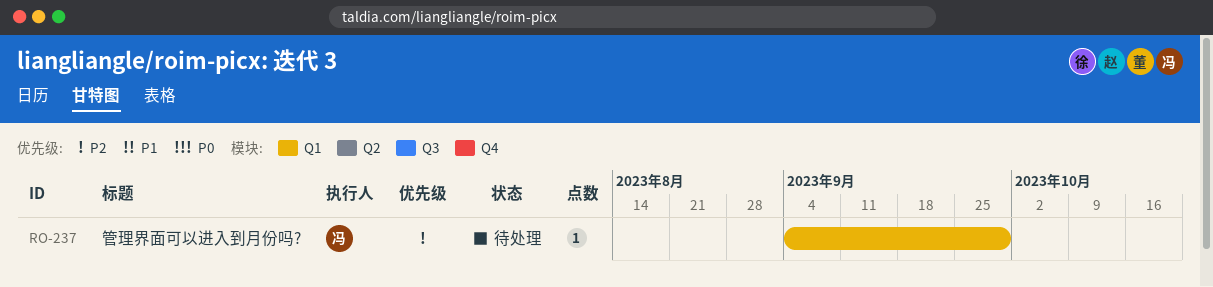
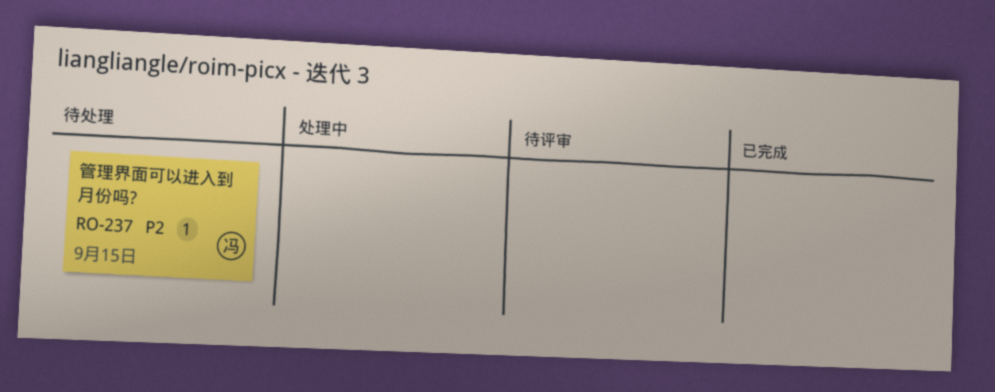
RO-237, due: Sep 29 -> Sep 15

